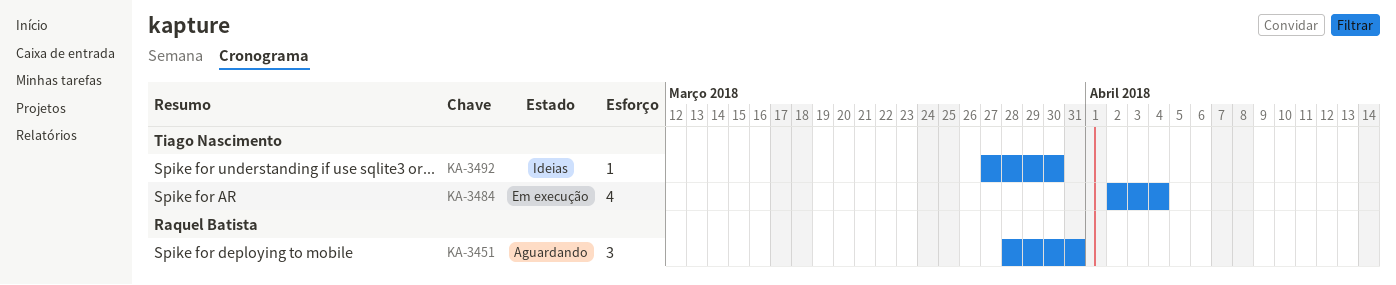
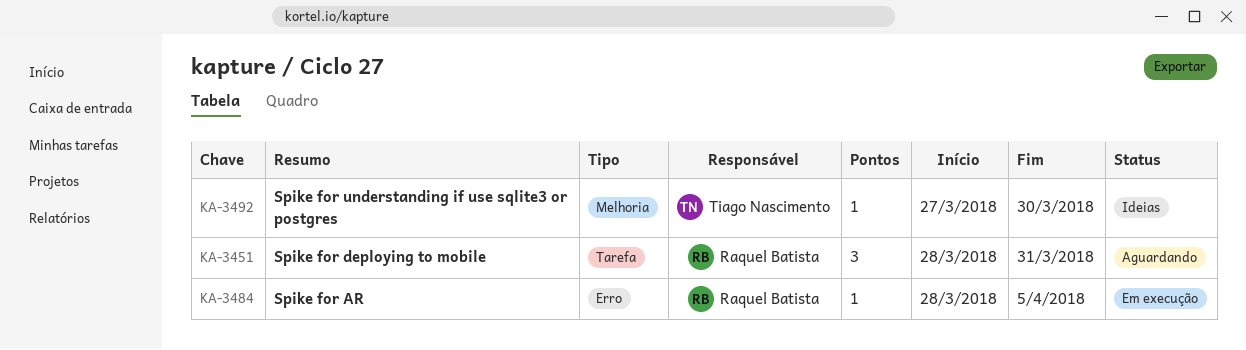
KA-3484, owner: Tiago Nascimento -> Raquel Batista
KA-3484, estimate: 4 -> 1
KA-3484, start: Apr 2 -> Mar 28
KA-3484, due: Apr 4 -> Apr 5

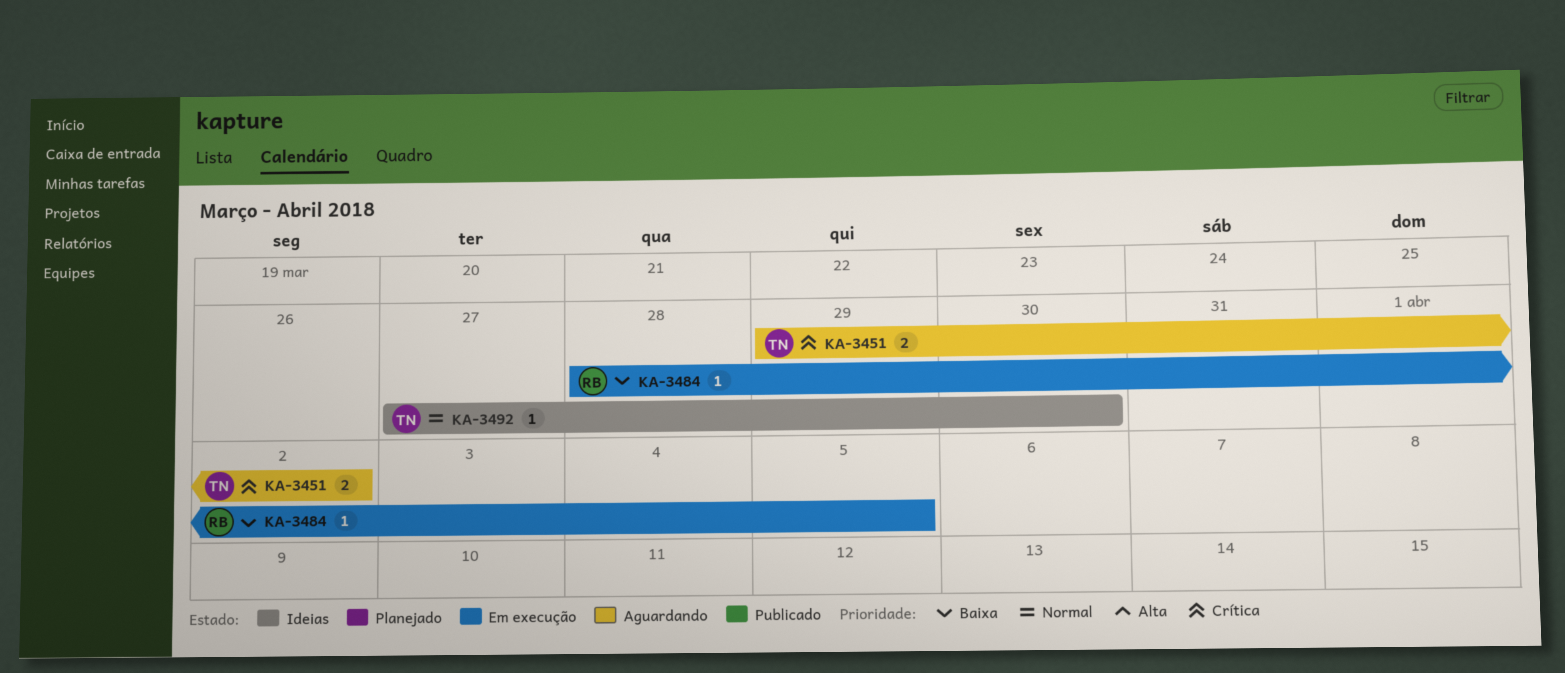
KA-3451, owner: Raquel Batista -> Tiago Nascimento
KA-3451, estimate: 3 -> 2
KA-3451, start: Mar 28 -> Mar 29
KA-3451, due: Mar 31 -> Apr 2

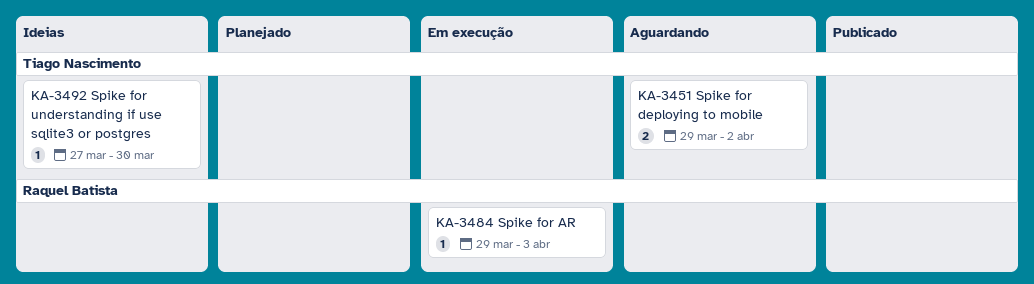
KA-3484, start: Mar 28 -> Mar 29
KA-3484, due: Apr 5 -> Apr 3

